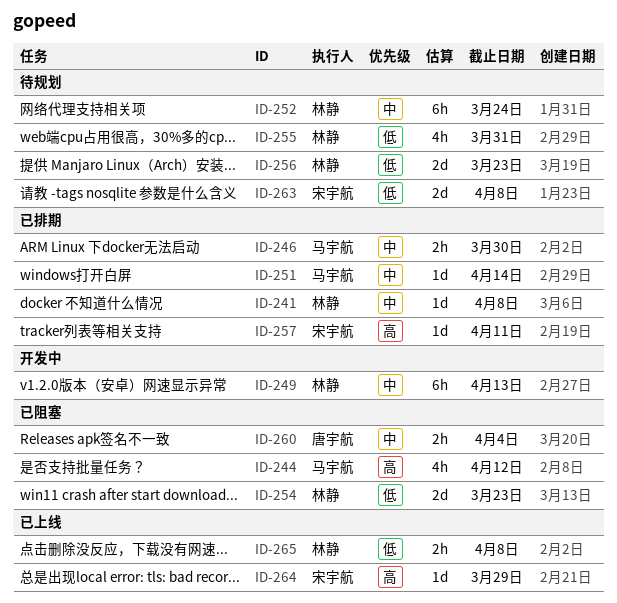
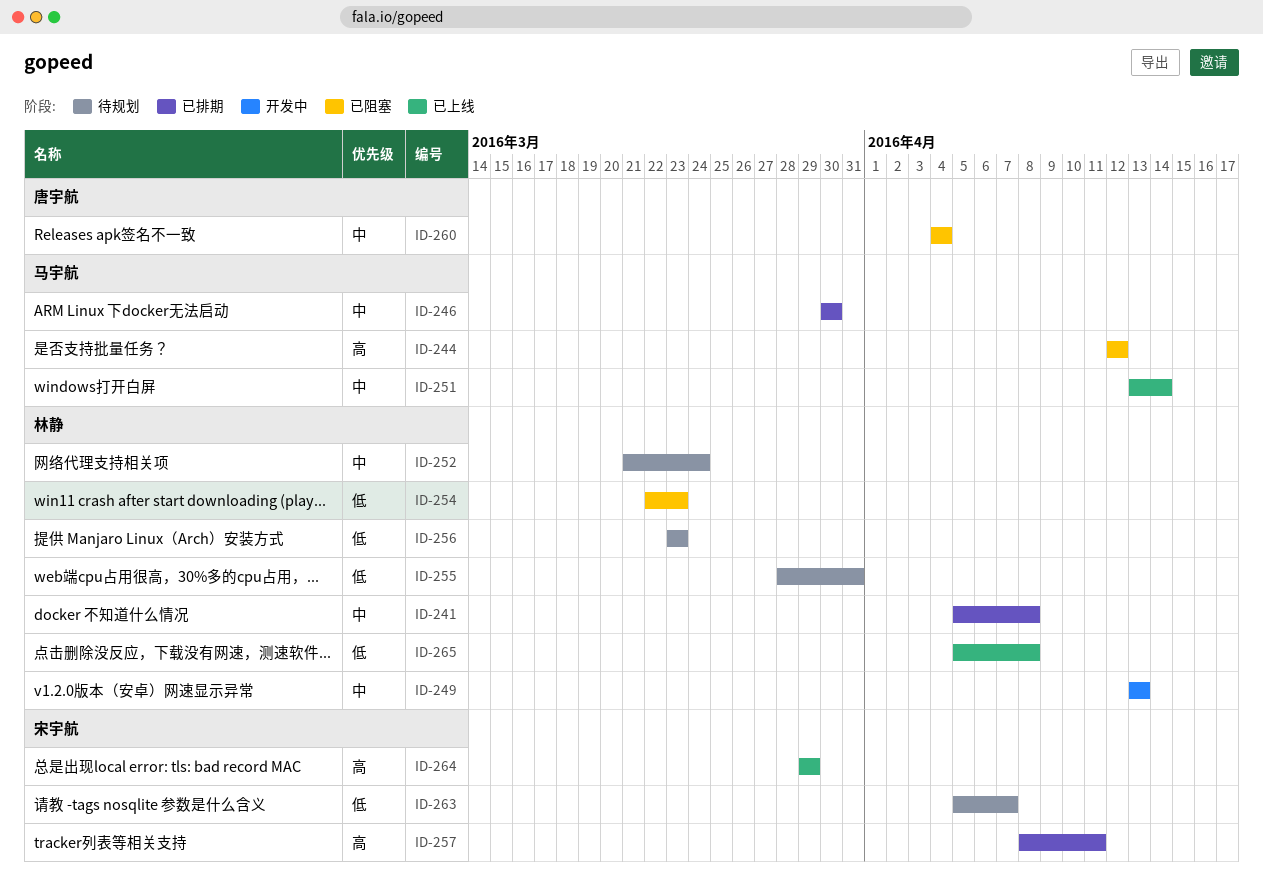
ID-251, status: 已排期 -> 已上线
ID-263, due: Apr 8 -> Apr 7

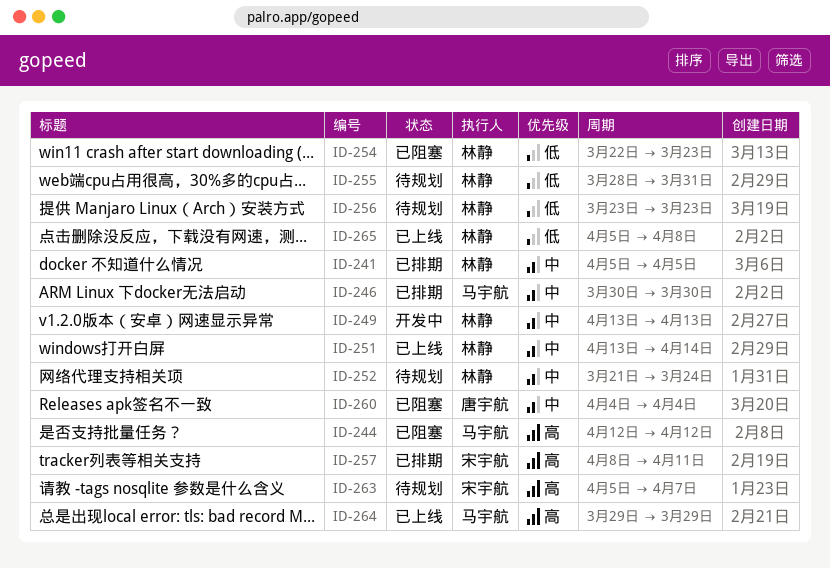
ID-241, due: Apr 8 -> Apr 5
ID-251, owner: 马宇航 -> 林静
ID-263, priority: 低 -> 高
ID-264, owner: 宋宇航 -> 马宇航

